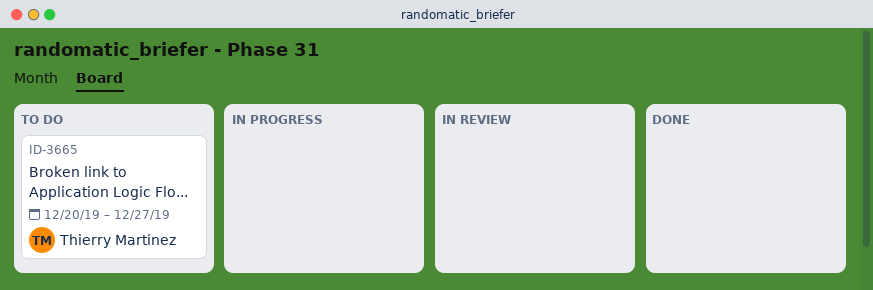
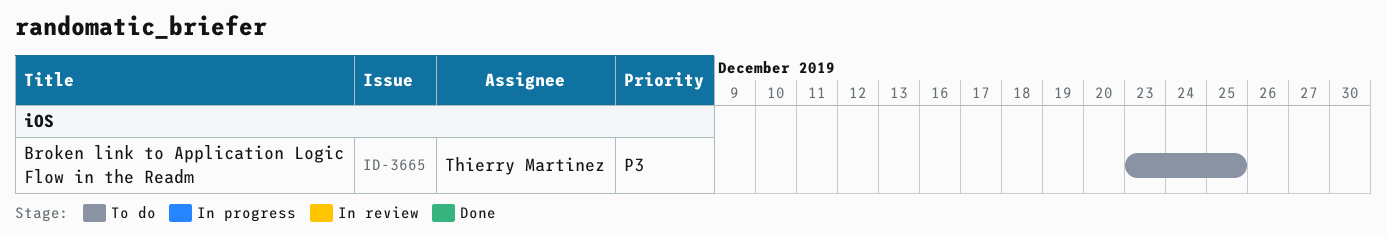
ID-3665, start: Dec 20 -> Dec 23
ID-3665, due: Dec 27 -> Dec 25

